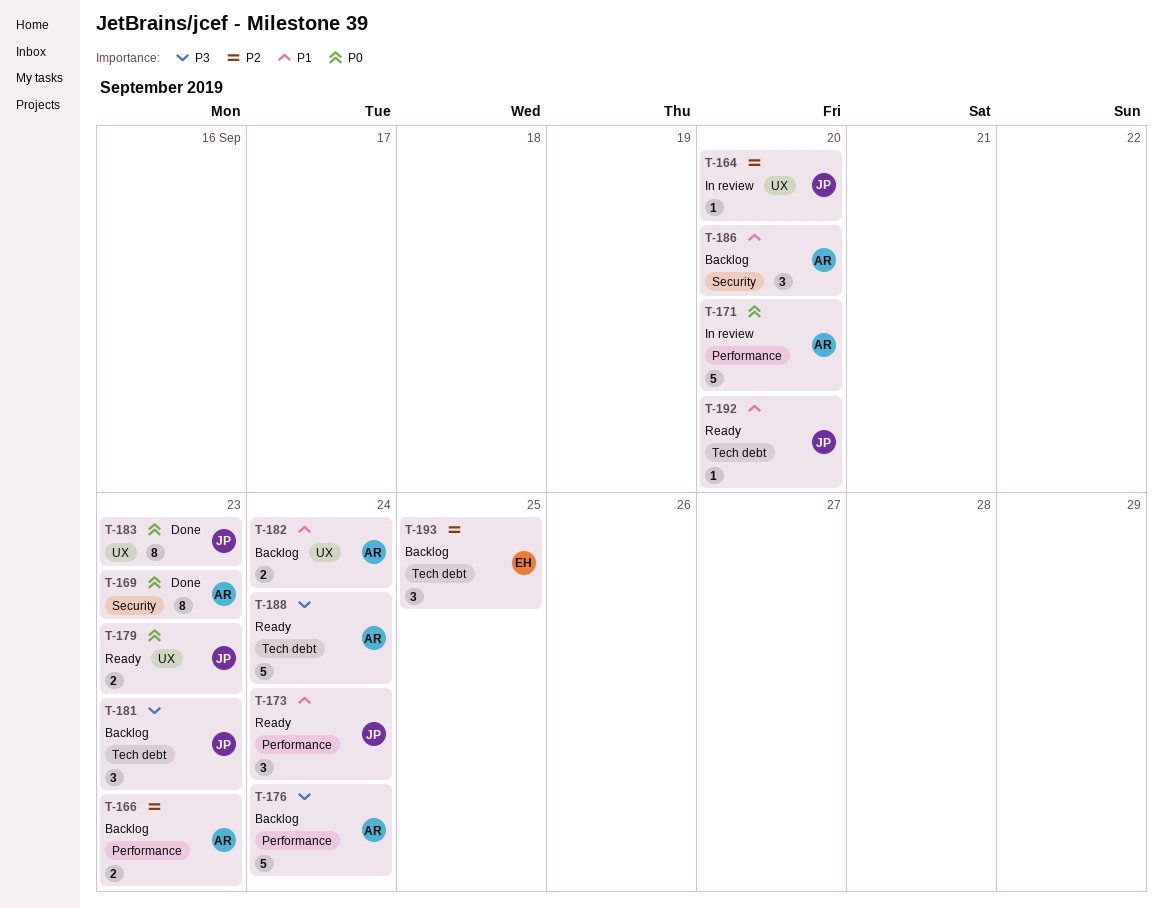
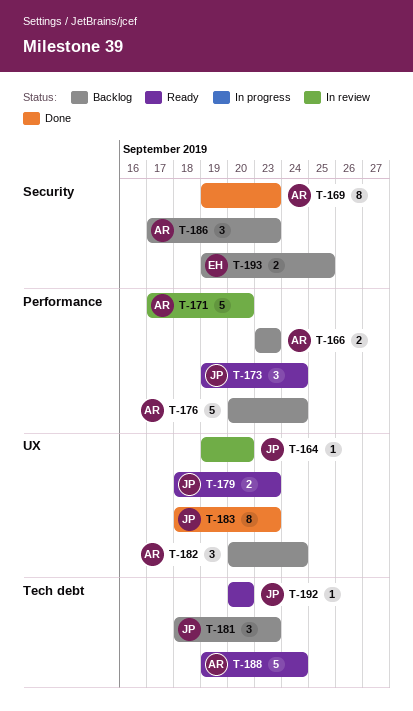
T-182, estimate: 2 -> 3
T-186, due: Sep 20 -> Sep 23
T-193, label: Tech debt -> Security
T-193, estimate: 3 -> 2

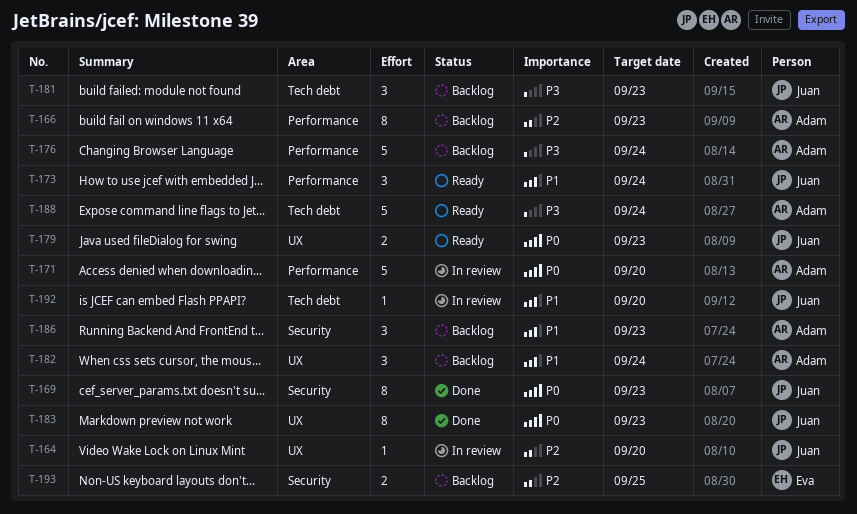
T-166, estimate: 2 -> 8
T-169, owner: Adam -> Juan
T-192, status: Ready -> In review

